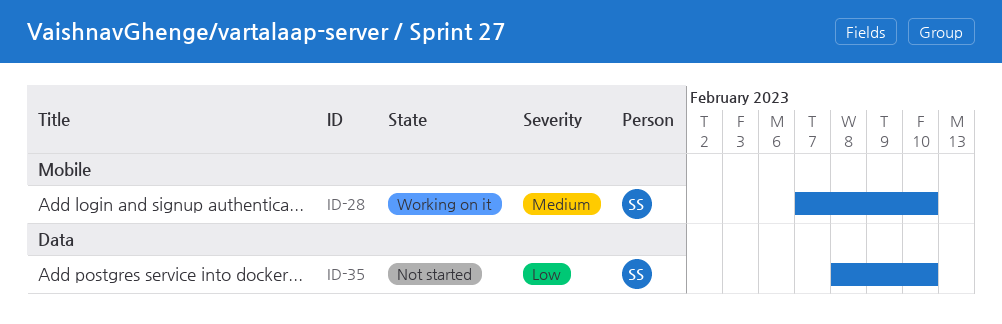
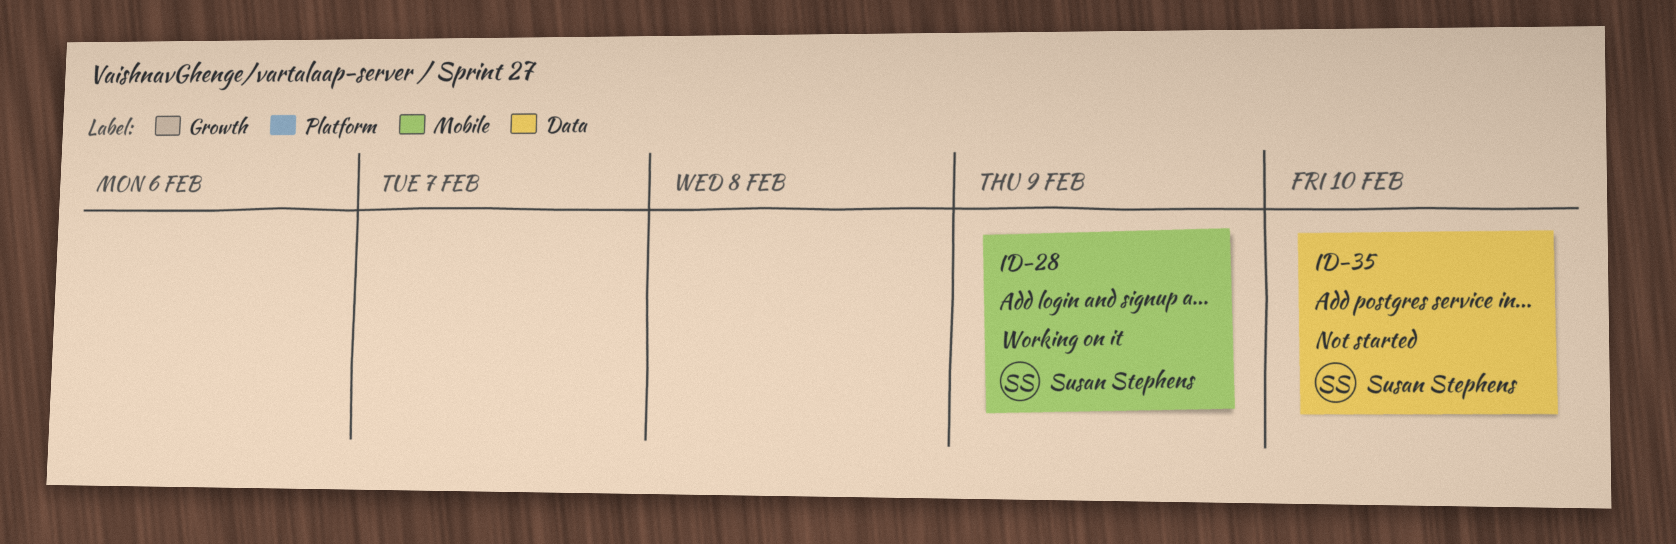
ID-28, due: Feb 10 -> Feb 9

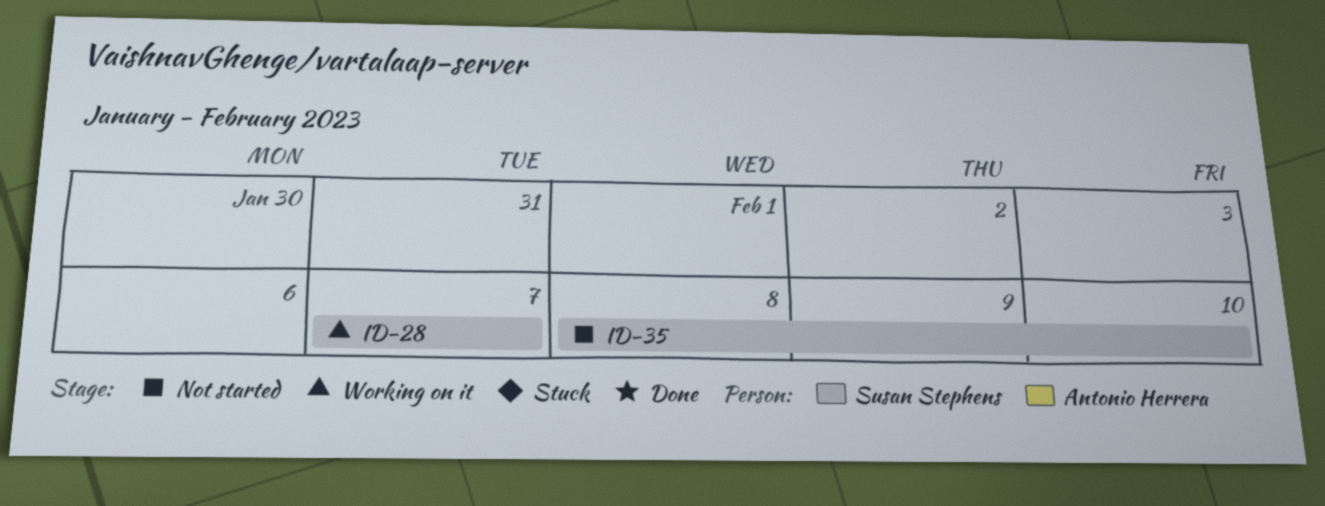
ID-28, due: Feb 9 -> Feb 7

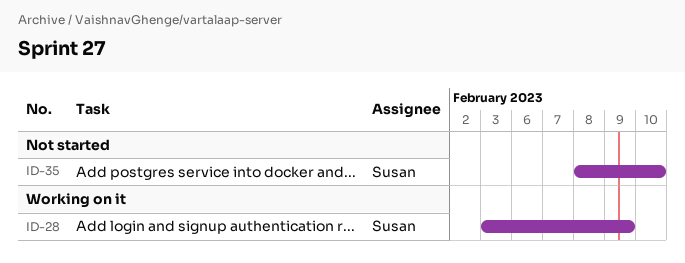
ID-28, start: Feb 7 -> Feb 3
ID-28, due: Feb 7 -> Feb 9

